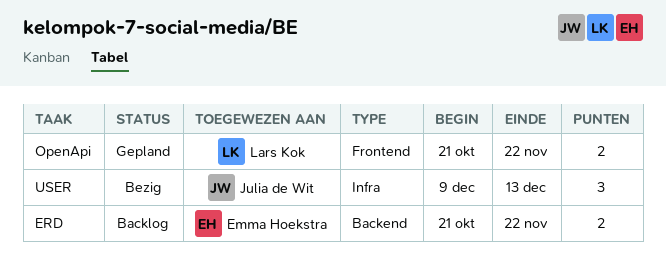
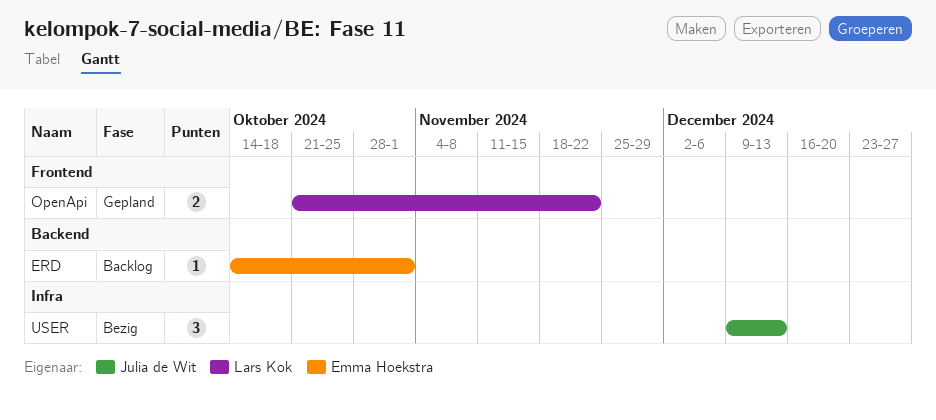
ERD, estimate: 2 -> 1
ERD, start: Oct 21 -> Oct 14
ERD, due: Nov 22 -> Nov 1

